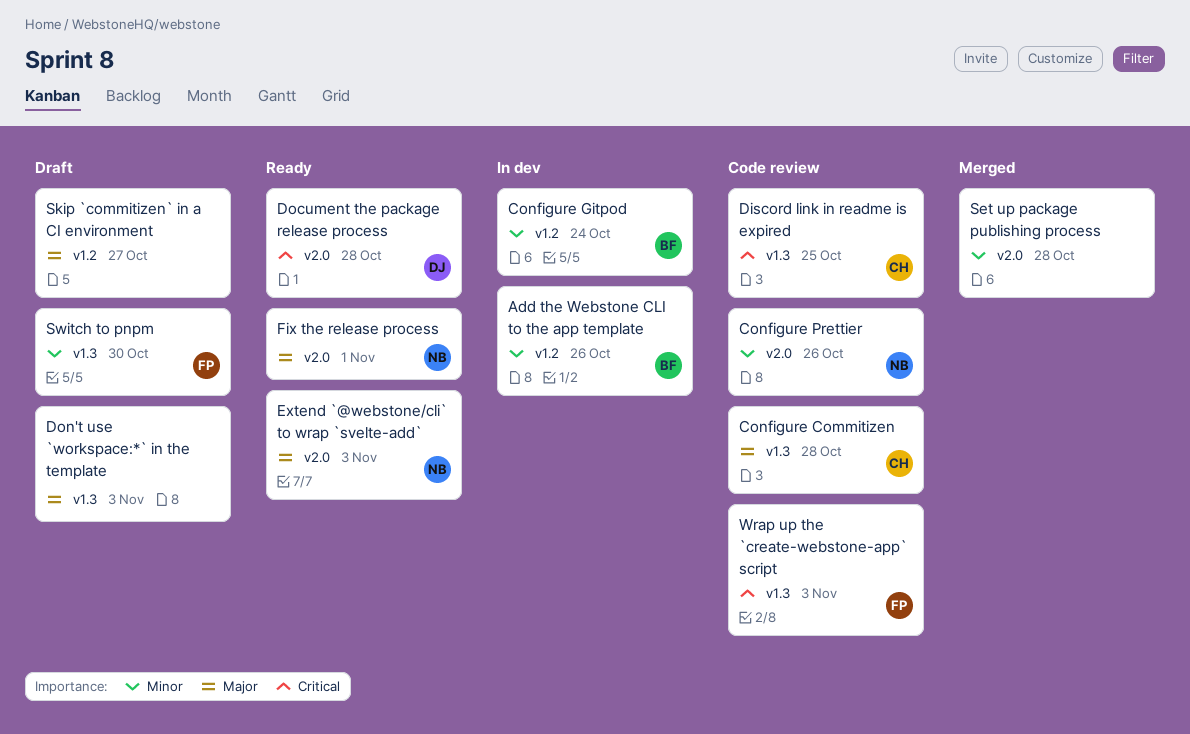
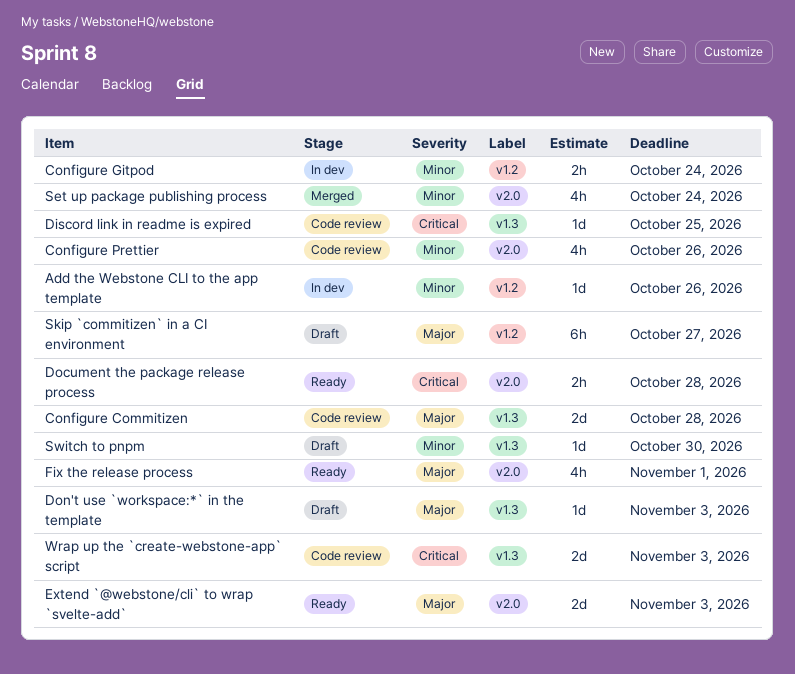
Set up package publishing process, due: Oct 28 -> Oct 24

